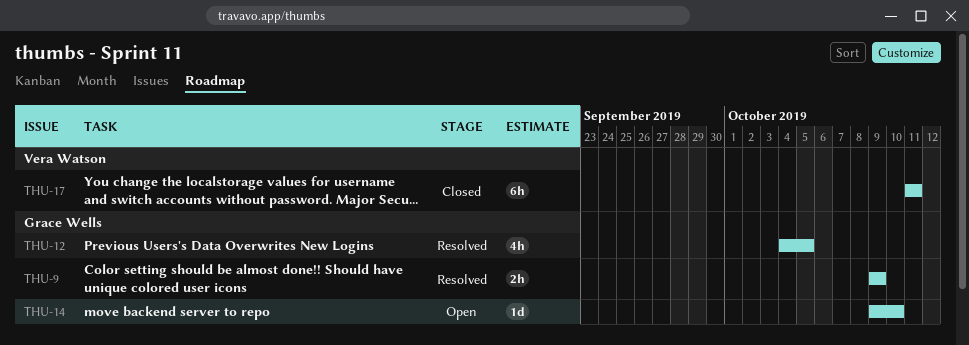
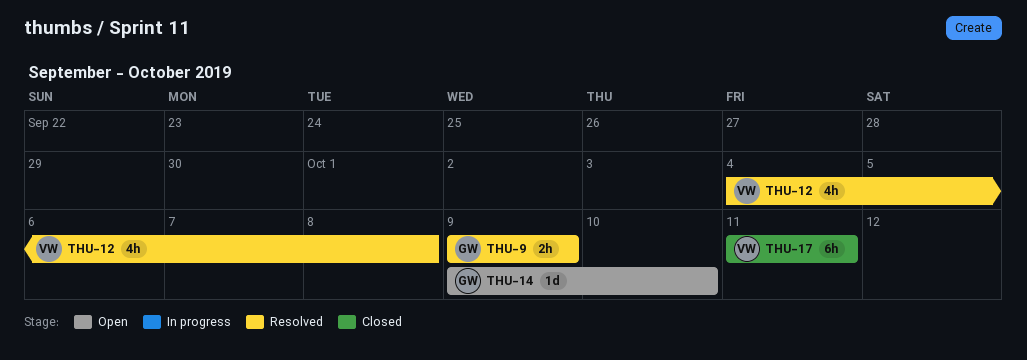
THU-12, owner: Grace Wells -> Vera Watson
THU-12, due: Oct 5 -> Oct 8

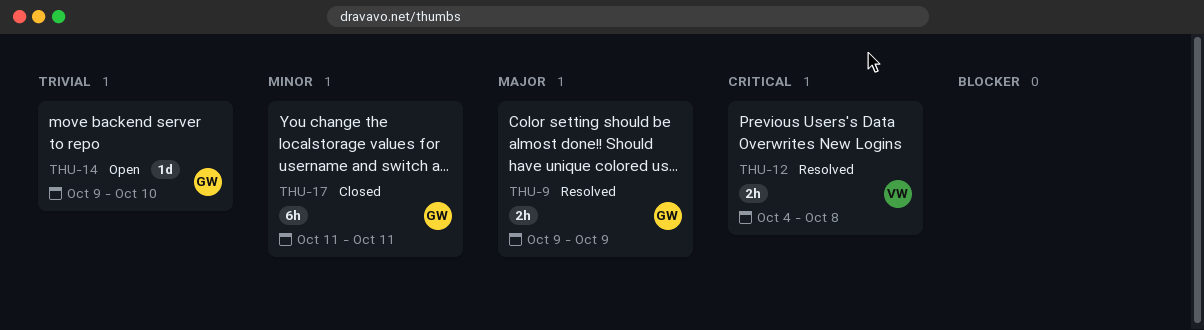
THU-12, estimate: 4h -> 2h
THU-17, owner: VW -> GW

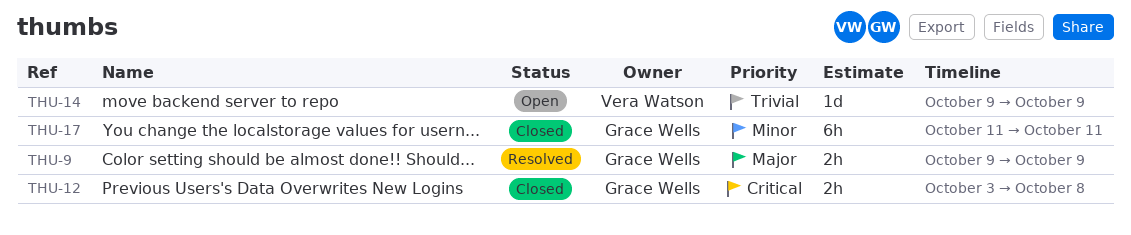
THU-12, status: Resolved -> Closed
THU-12, owner: Vera Watson -> Grace Wells
THU-12, start: Oct 4 -> Oct 3
THU-14, owner: Grace Wells -> Vera Watson
THU-14, due: Oct 10 -> Oct 9

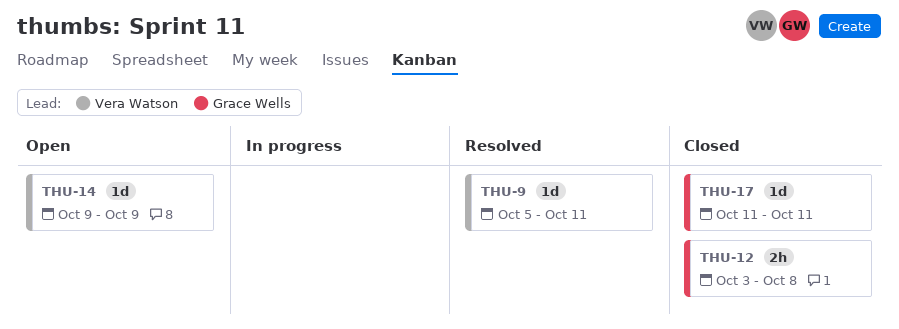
THU-9, owner: Grace Wells -> Vera Watson
THU-9, estimate: 2h -> 1d
THU-9, start: Oct 9 -> Oct 5
THU-9, due: Oct 9 -> Oct 11
THU-17, estimate: 6h -> 1d

